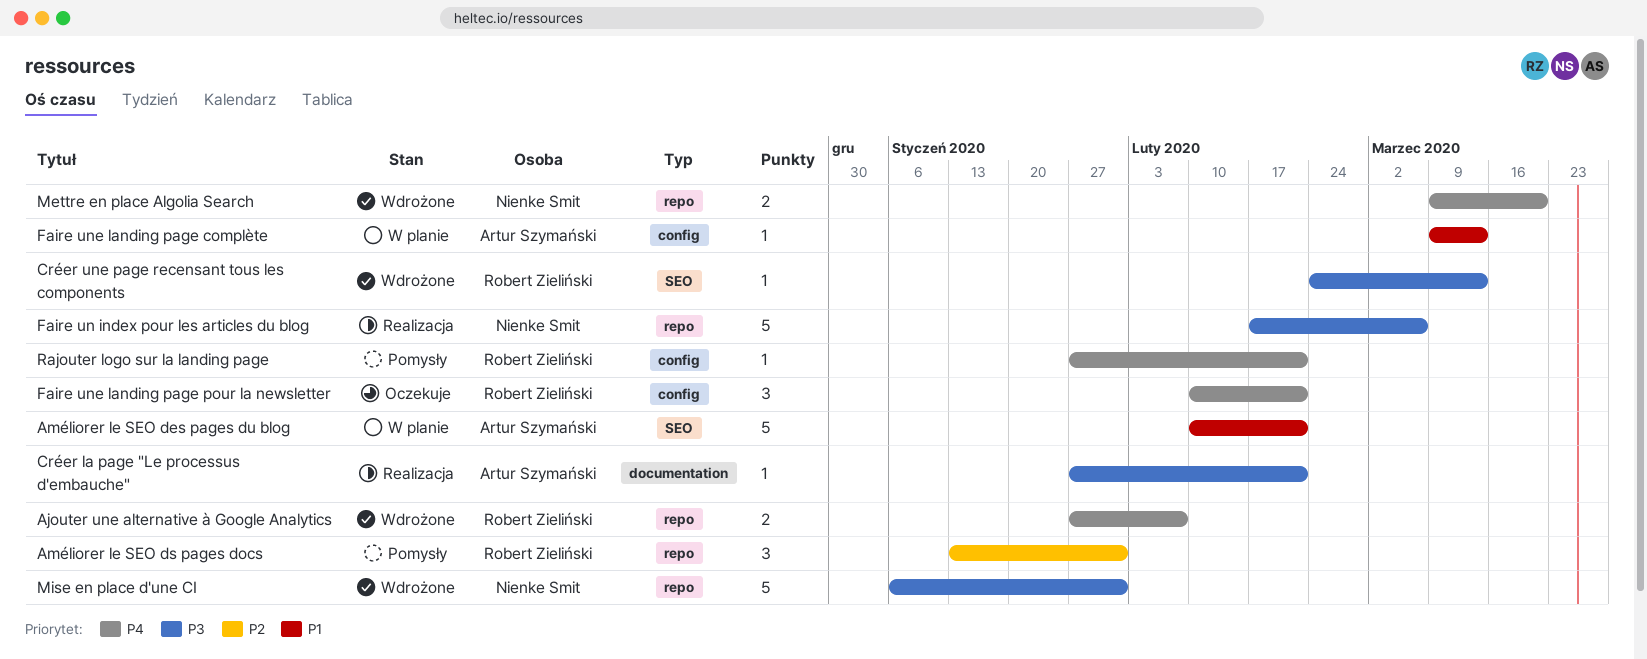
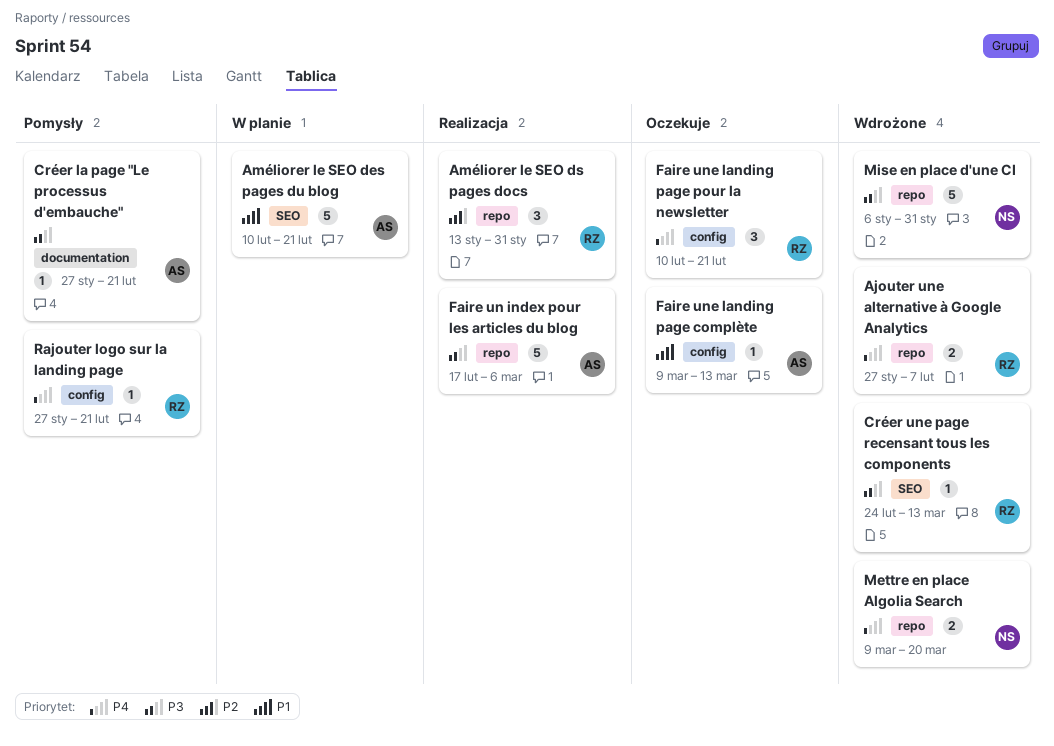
Améliorer le SEO ds pages docs, status: Pomysły -> Realizacja
Créer la page "Le processus d'embauche", status: Realizacja -> Pomysły
Faire un index pour les articles du blog, owner: Nienke Smit -> Artur Szymański
Faire une landing page complète, status: W planie -> Oczekuje

